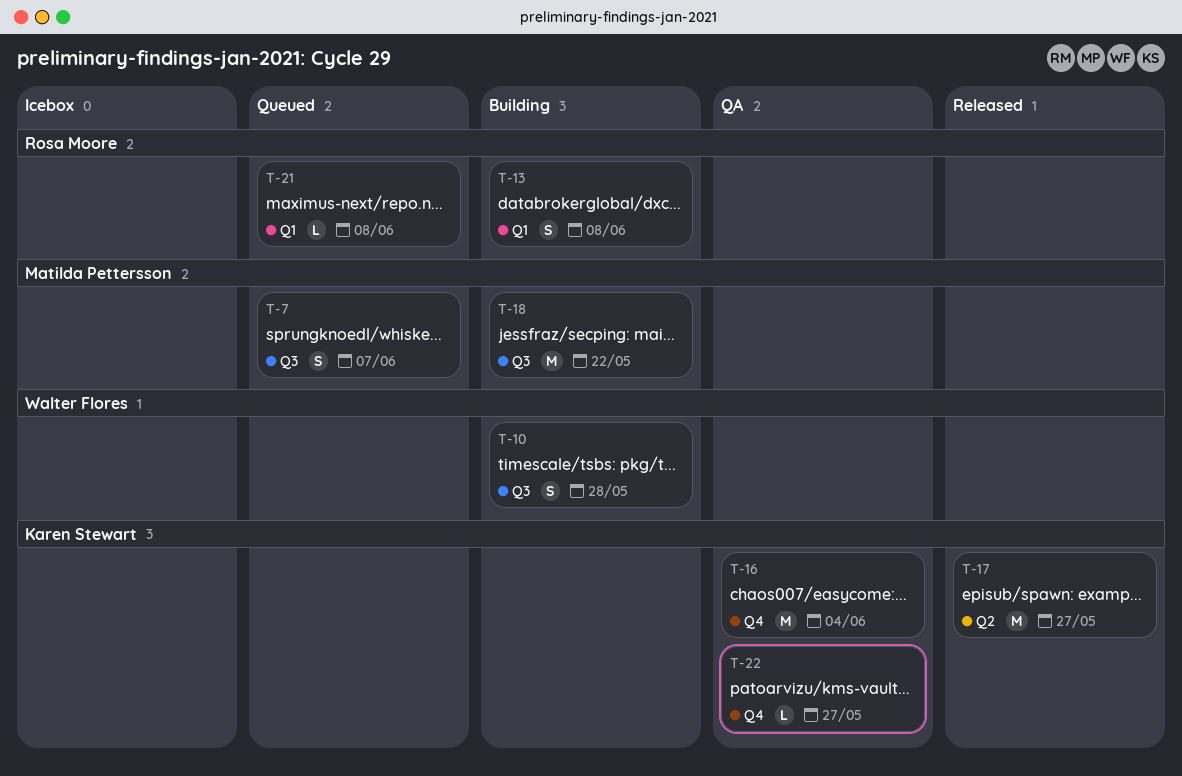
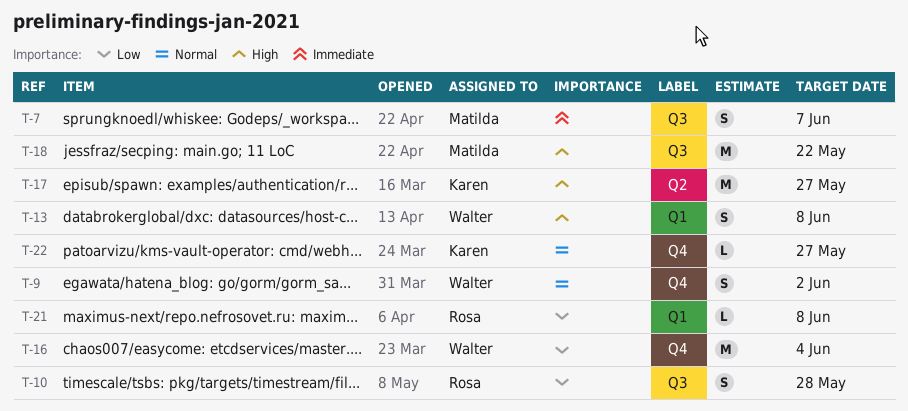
T-9: none -> present
T-10, owner: Walter Flores -> Rosa Moore
T-13, owner: Rosa Moore -> Walter Flores
T-16, owner: Karen Stewart -> Walter Flores

